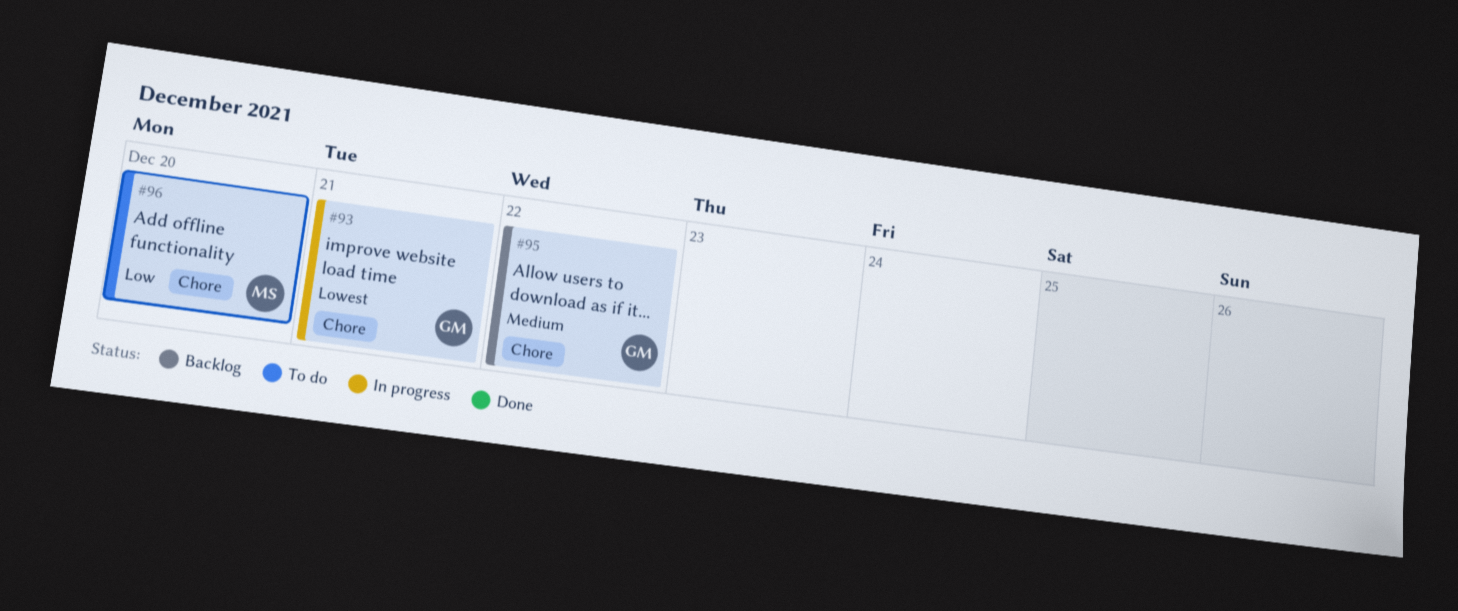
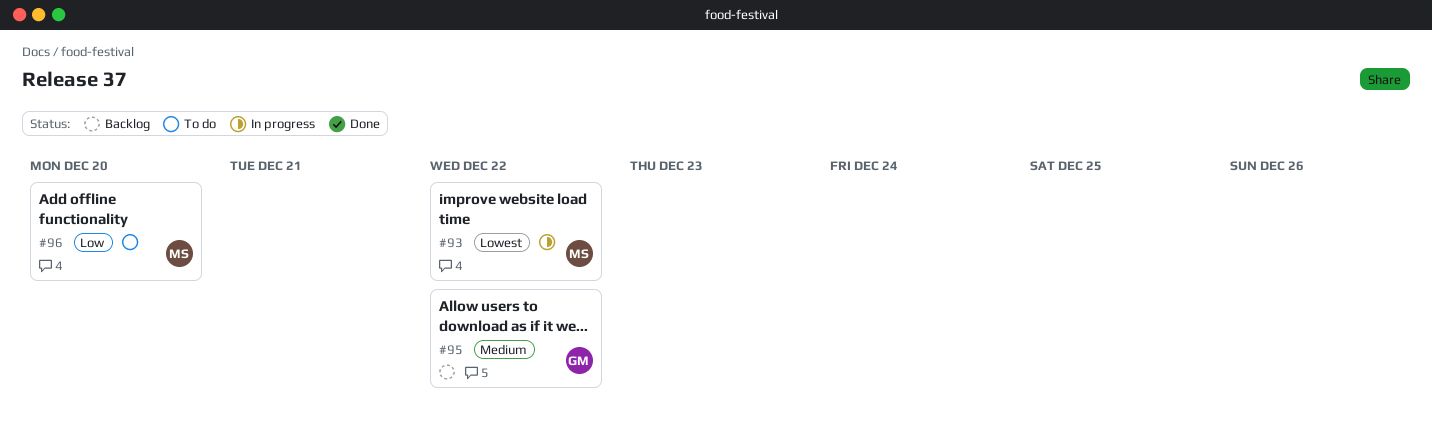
#93, owner: GM -> MS
#93, due: Dec 21 -> Dec 22

